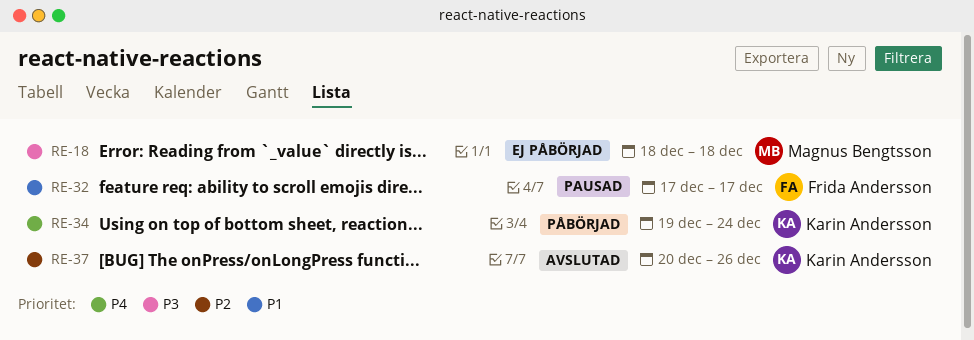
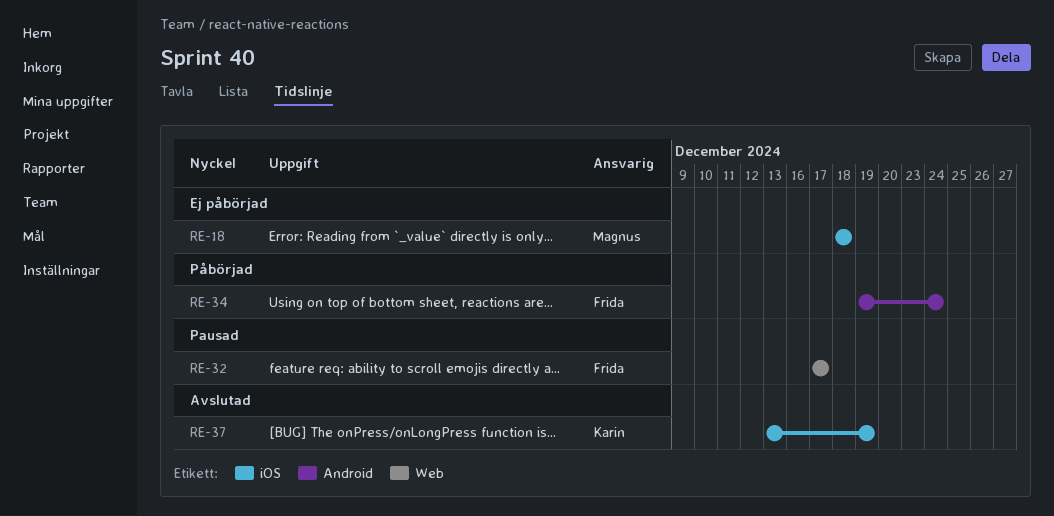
RE-34, owner: Karin Andersson -> Frida Andersson
RE-37, start: Dec 20 -> Dec 13
RE-37, due: Dec 26 -> Dec 19

